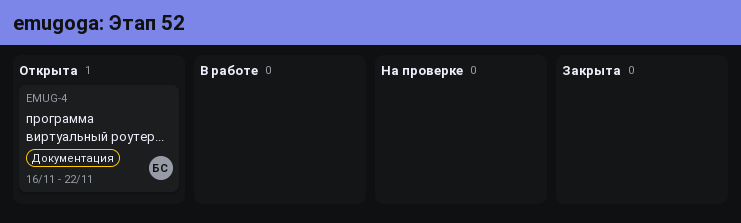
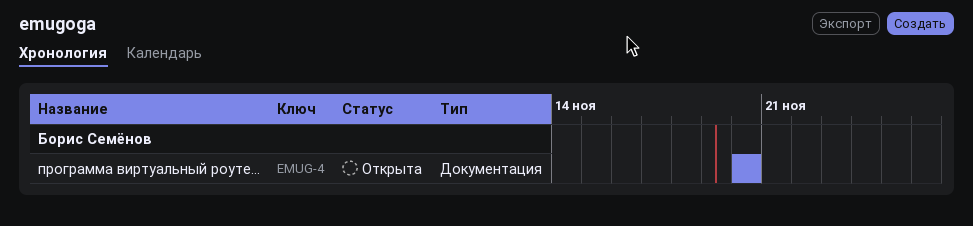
EMUG-4, start: Nov 16 -> Nov 20
EMUG-4, due: Nov 22 -> Nov 20

